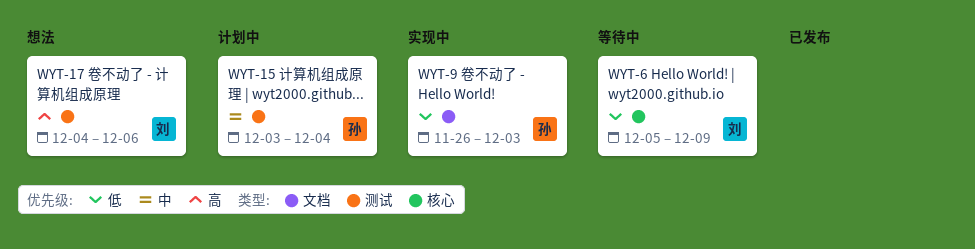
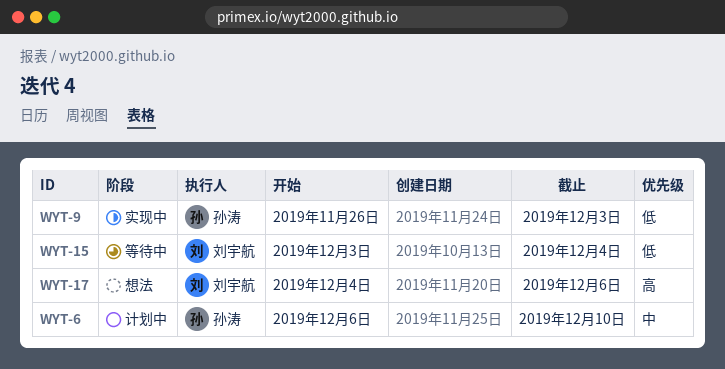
WYT-6, status: 等待中 -> 计划中
WYT-6, owner: 刘宇航 -> 孙涛
WYT-6, priority: 低 -> 中
WYT-6, start: Dec 5 -> Dec 6
WYT-6, due: Dec 9 -> Dec 10
WYT-15, status: 计划中 -> 等待中
WYT-15, owner: 孙涛 -> 刘宇航
WYT-15, priority: 中 -> 低

